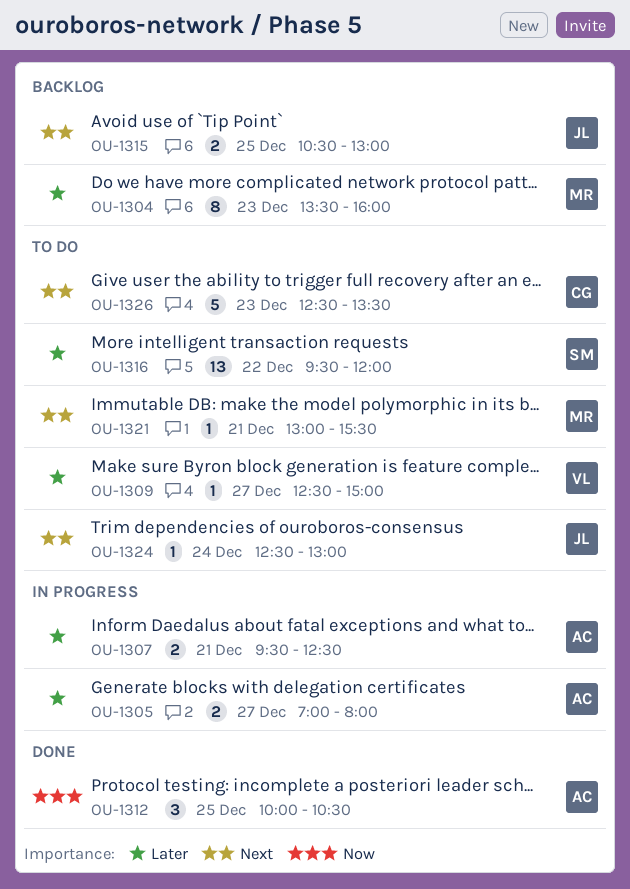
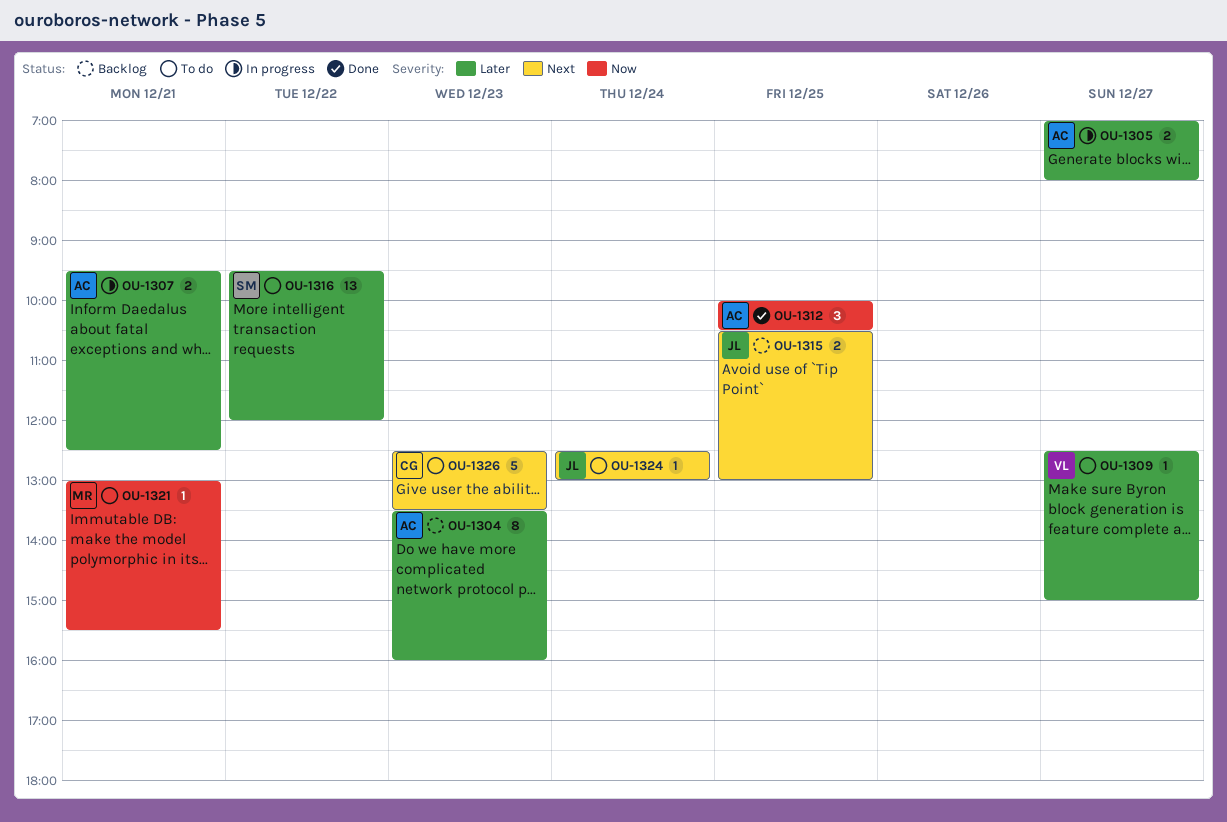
OU-1304, owner: MR -> AC
OU-1321, priority: Next -> Now

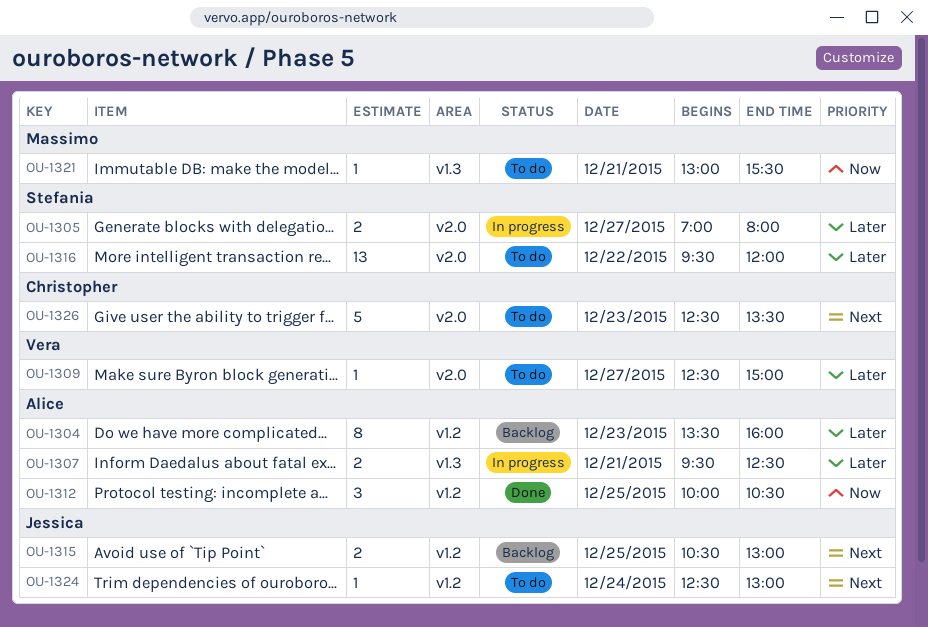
OU-1305, owner: Alice -> Stefania

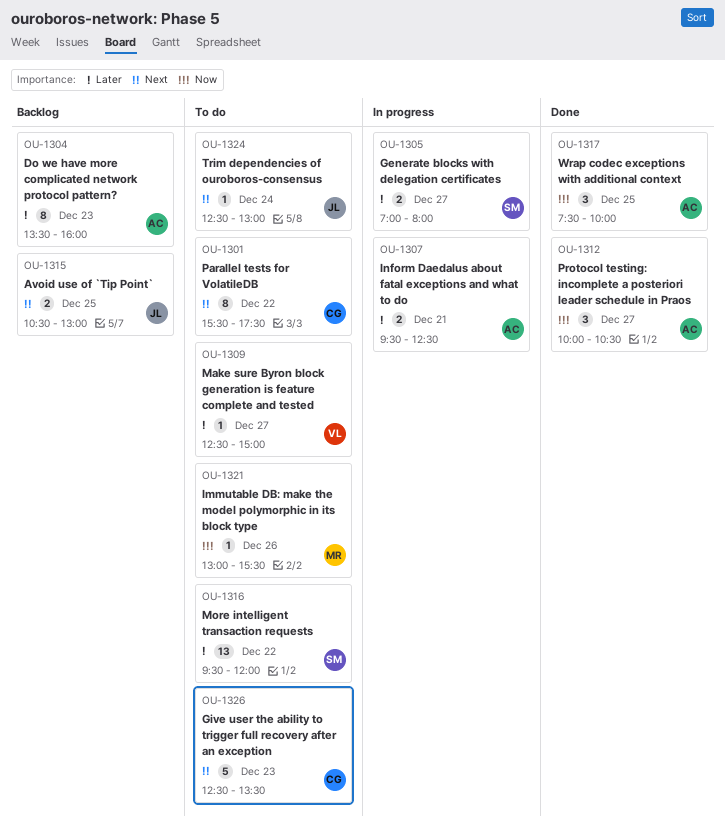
OU-1301: none -> present
OU-1312, day: Dec 25 -> Dec 27
OU-1317: none -> present
OU-1321, day: Dec 21 -> Dec 26

